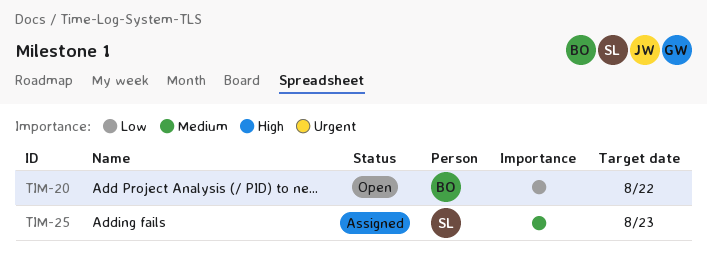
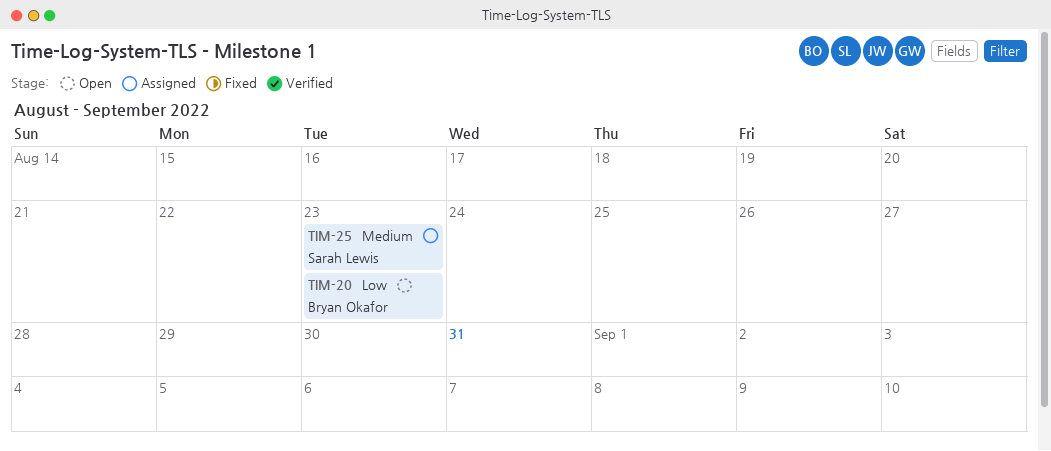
TIM-20, due: Aug 22 -> Aug 23

